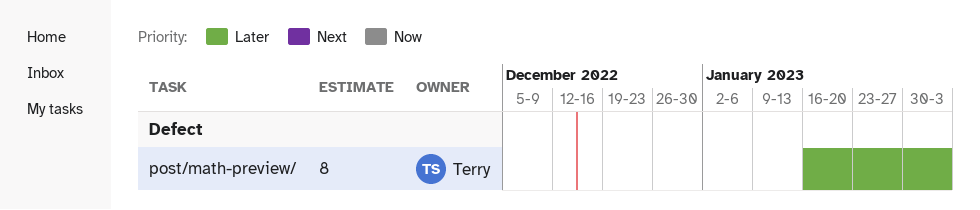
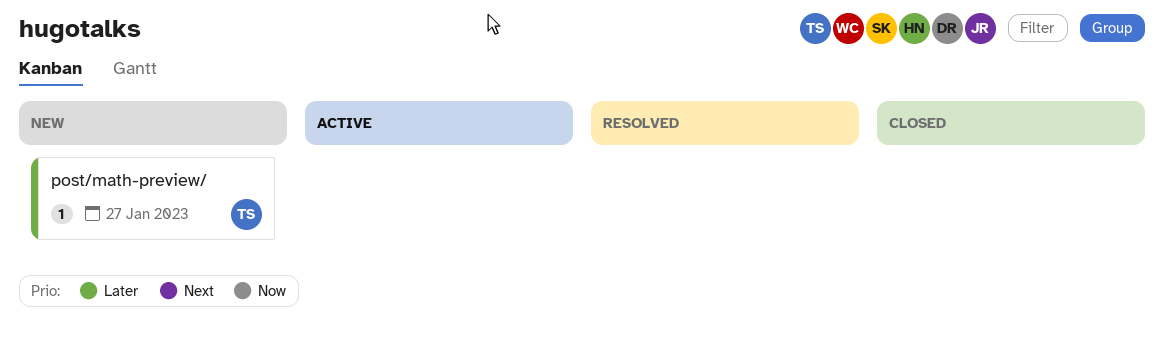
post/math-preview/, estimate: 8 -> 1
post/math-preview/, due: Feb 3 -> Jan 27

